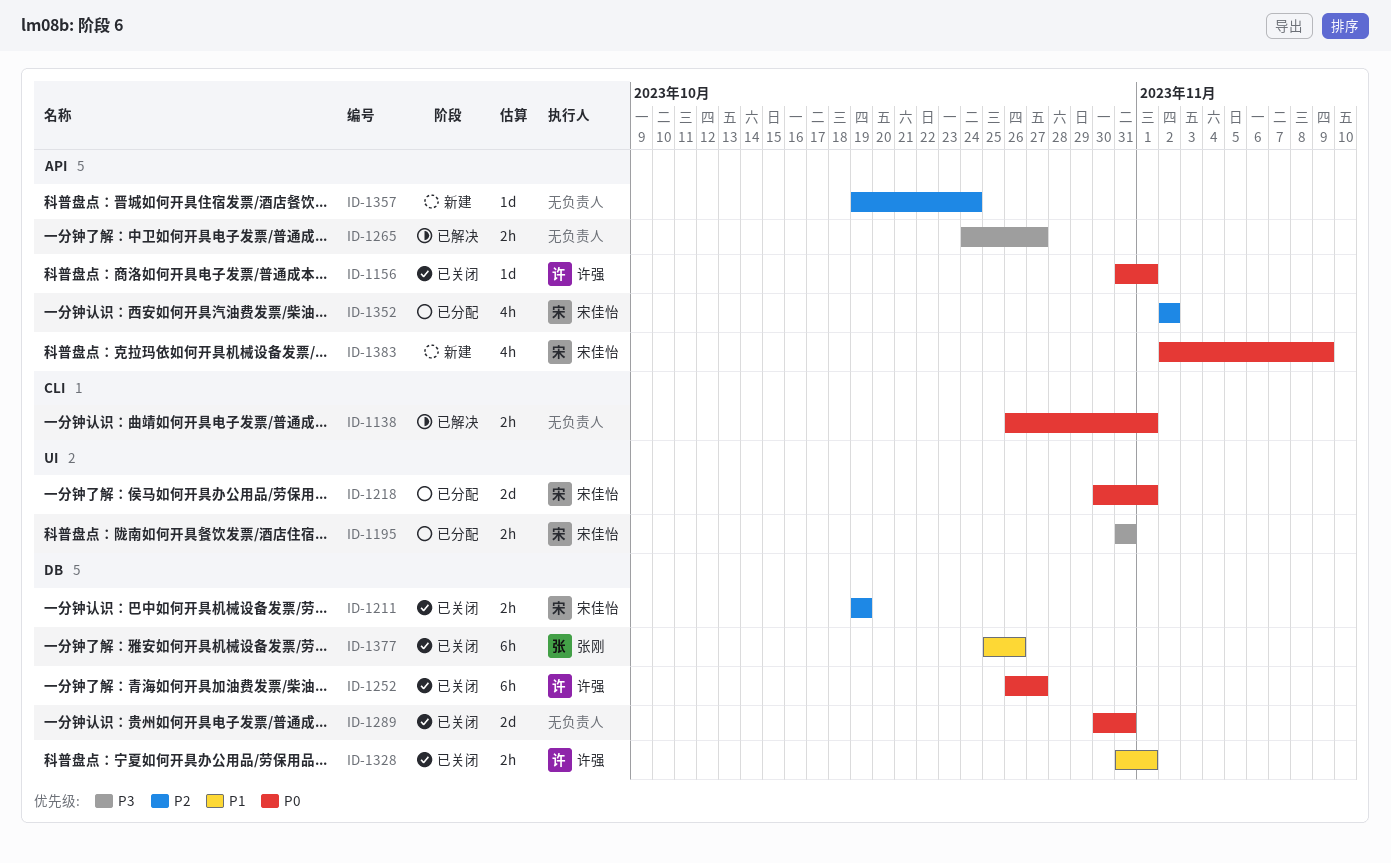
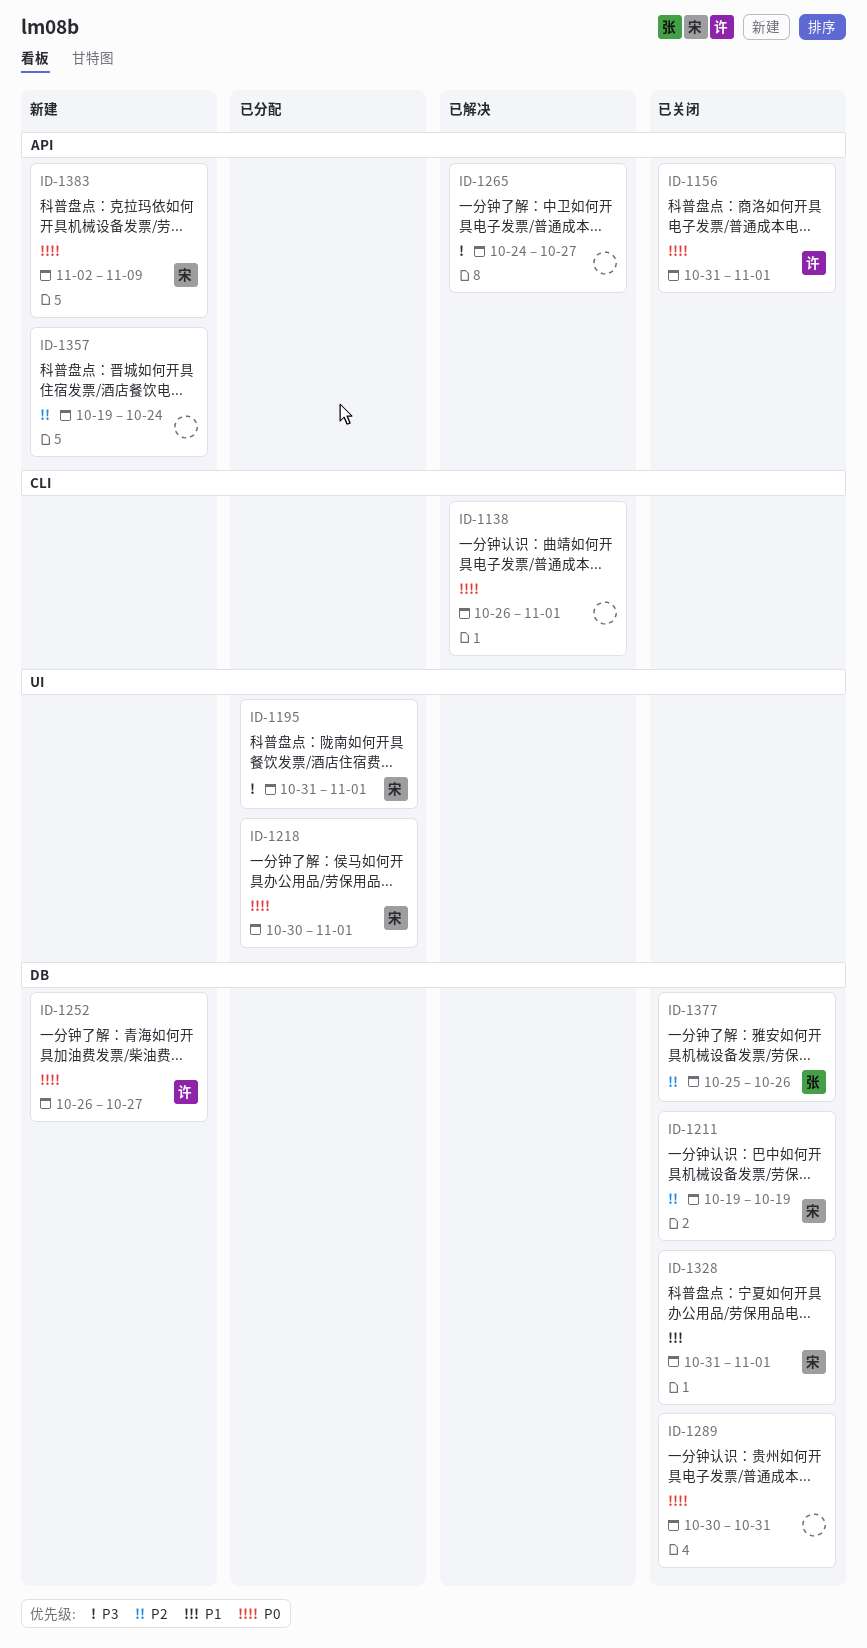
ID-1195, due: Oct 31 -> Nov 1
ID-1252, status: 已关闭 -> 新建
ID-1328, owner: 许强 -> 宋佳怡
ID-1352: present -> none
ID-1377, priority: P1 -> P2

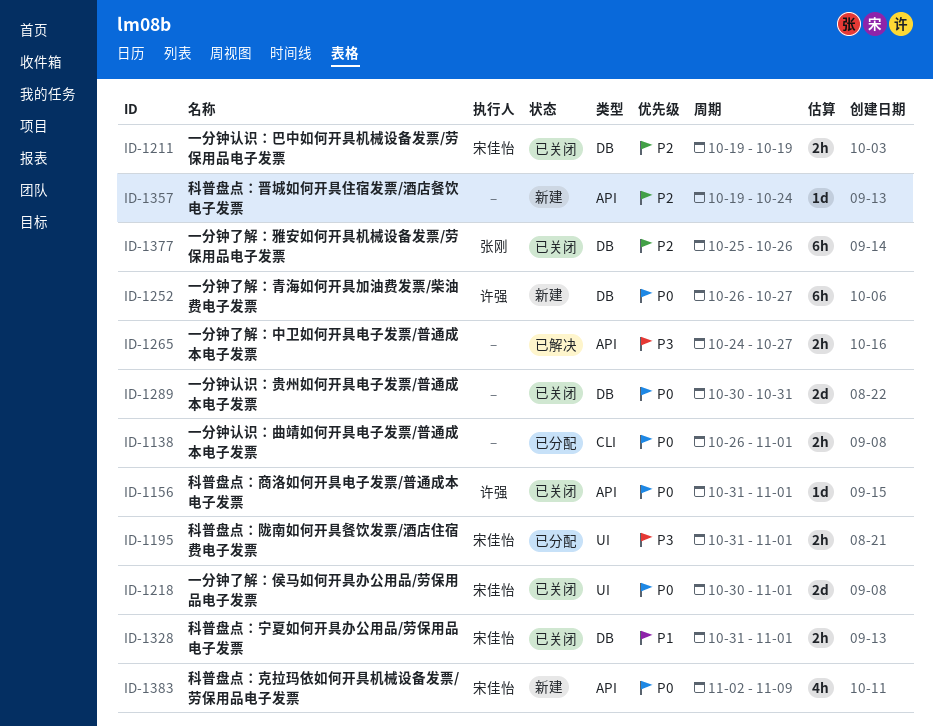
ID-1138, status: 已解决 -> 已分配
ID-1218, status: 已分配 -> 已关闭

